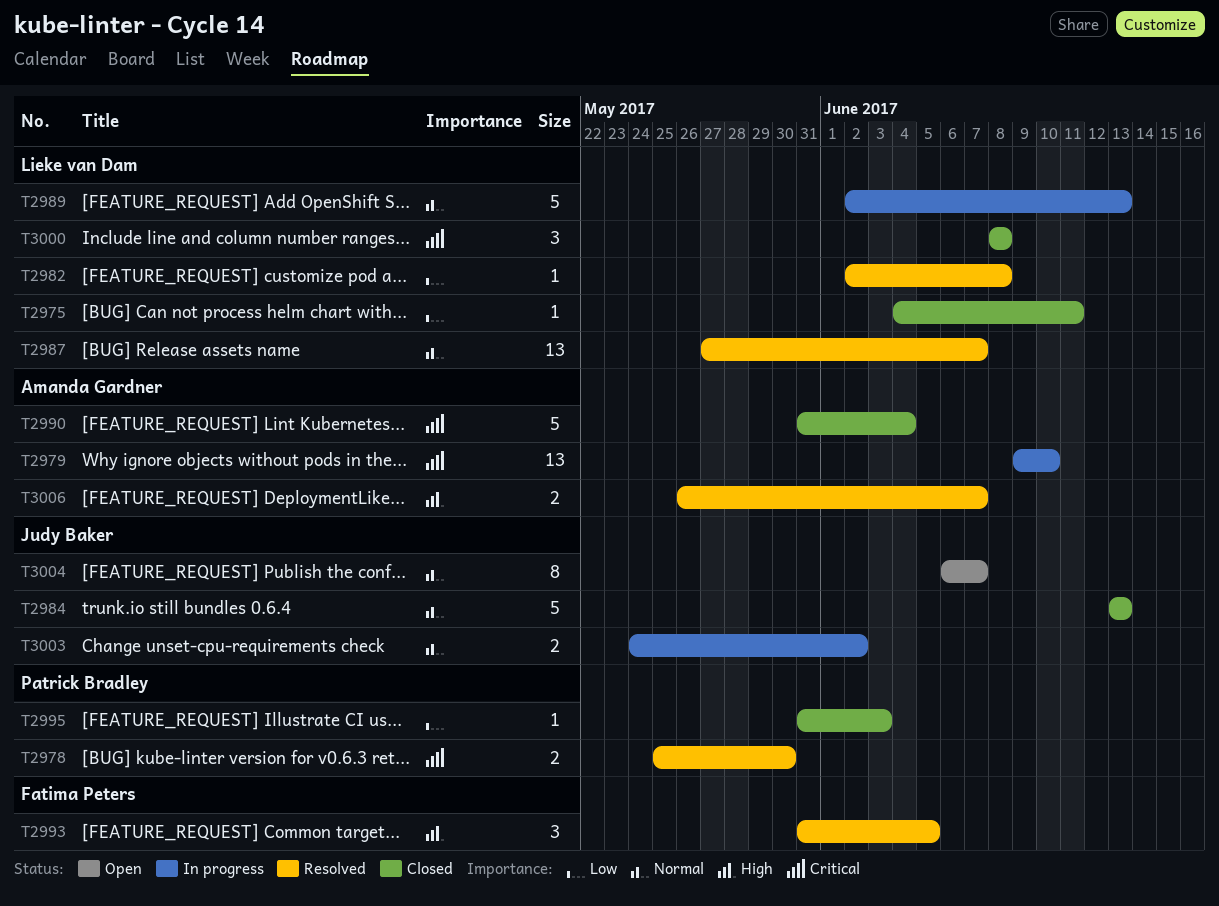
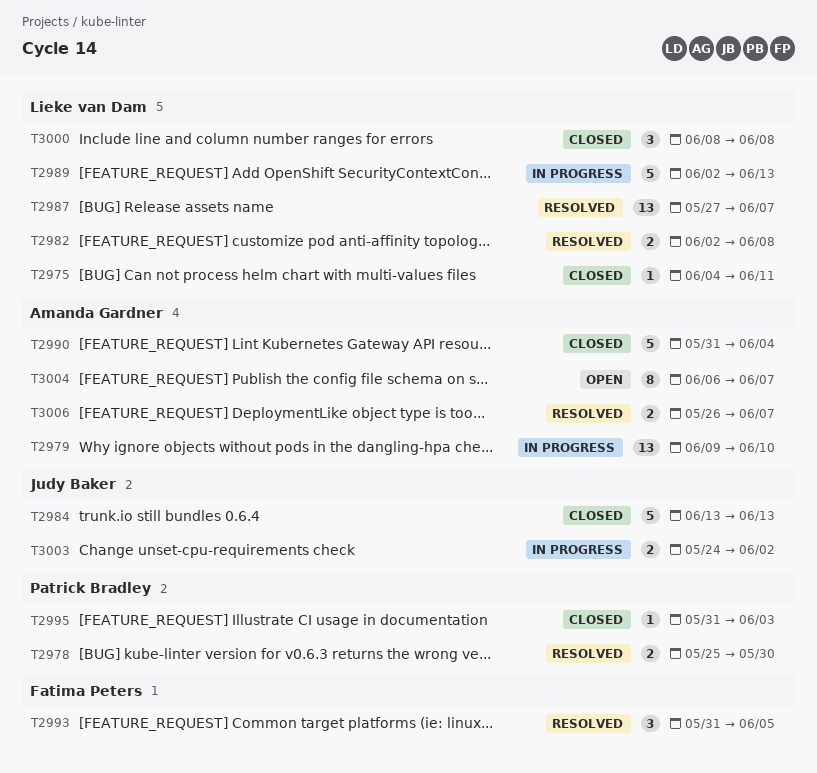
T2982, estimate: 1 -> 2
T3004, owner: Judy Baker -> Amanda Gardner

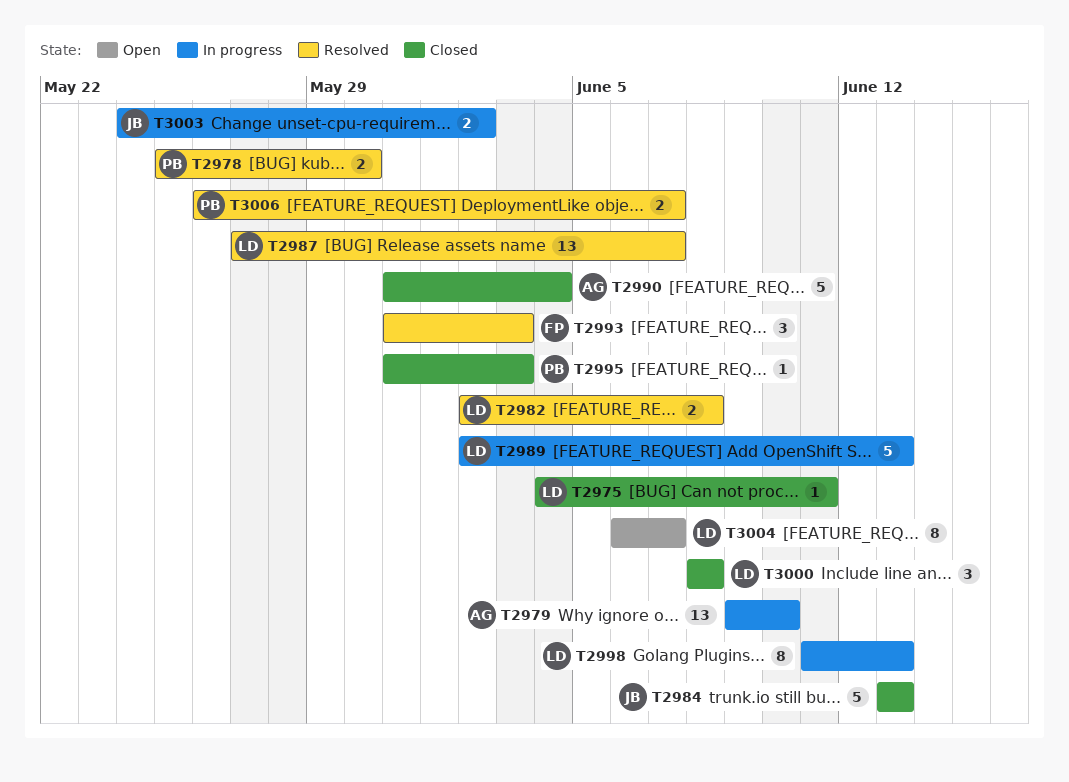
T2993, due: Jun 5 -> Jun 3
T2998: none -> present
T3004, owner: Amanda Gardner -> Lieke van Dam
T3006, owner: Amanda Gardner -> Patrick Bradley

